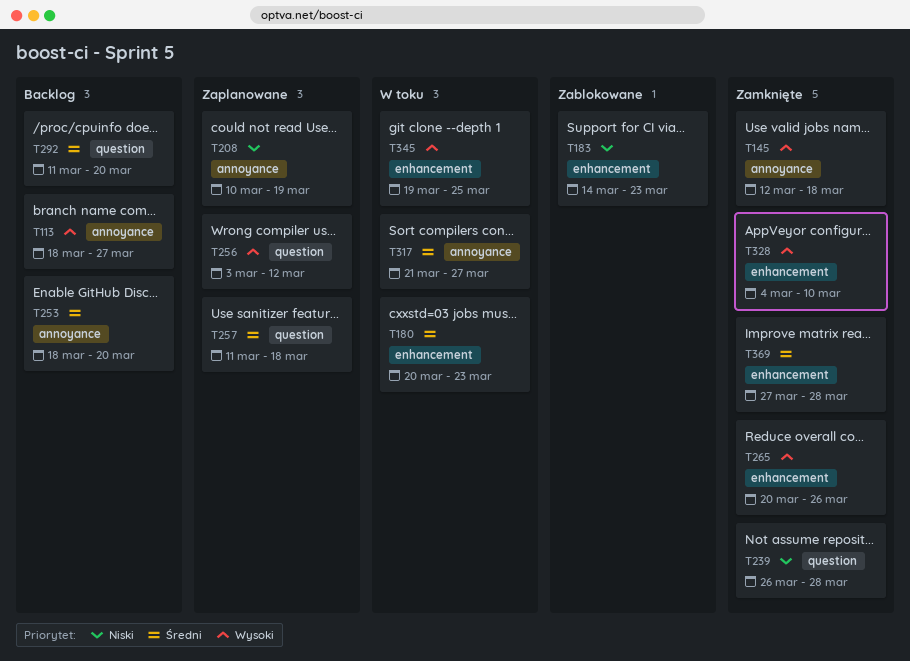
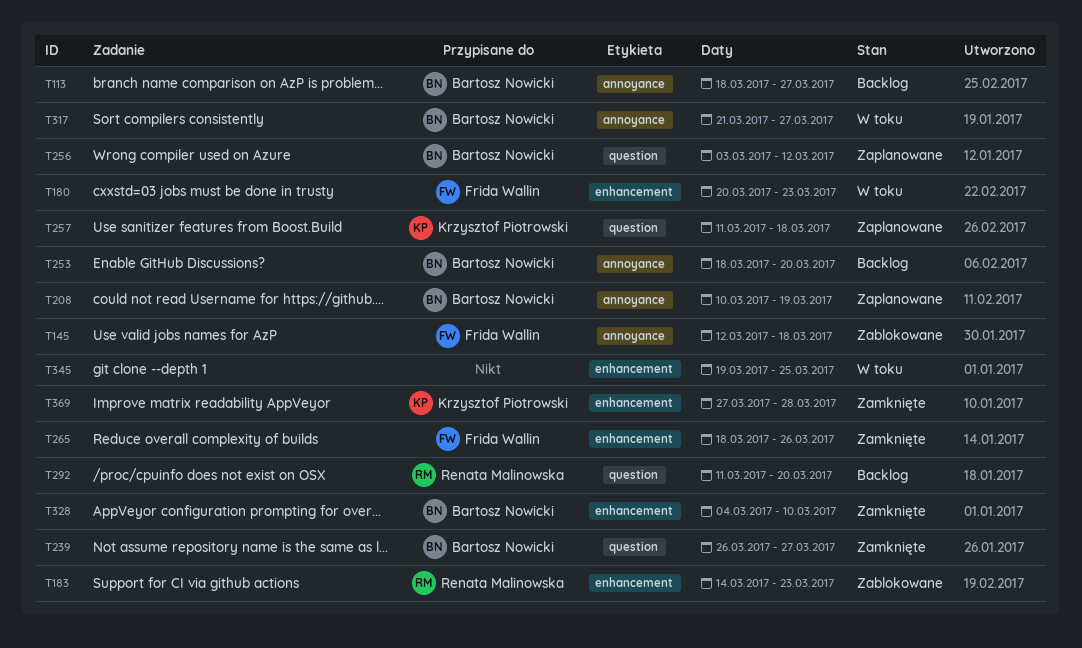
T145, status: Zamknięte -> Zablokowane
T239, due: Mar 28 -> Mar 27
T265, start: Mar 20 -> Mar 18

